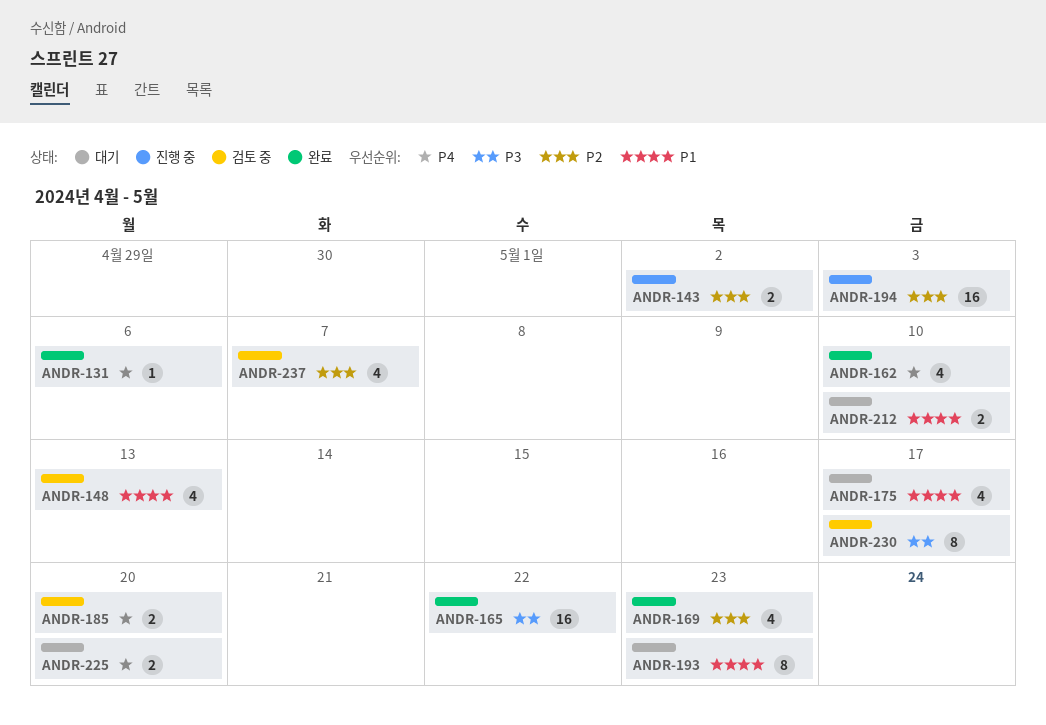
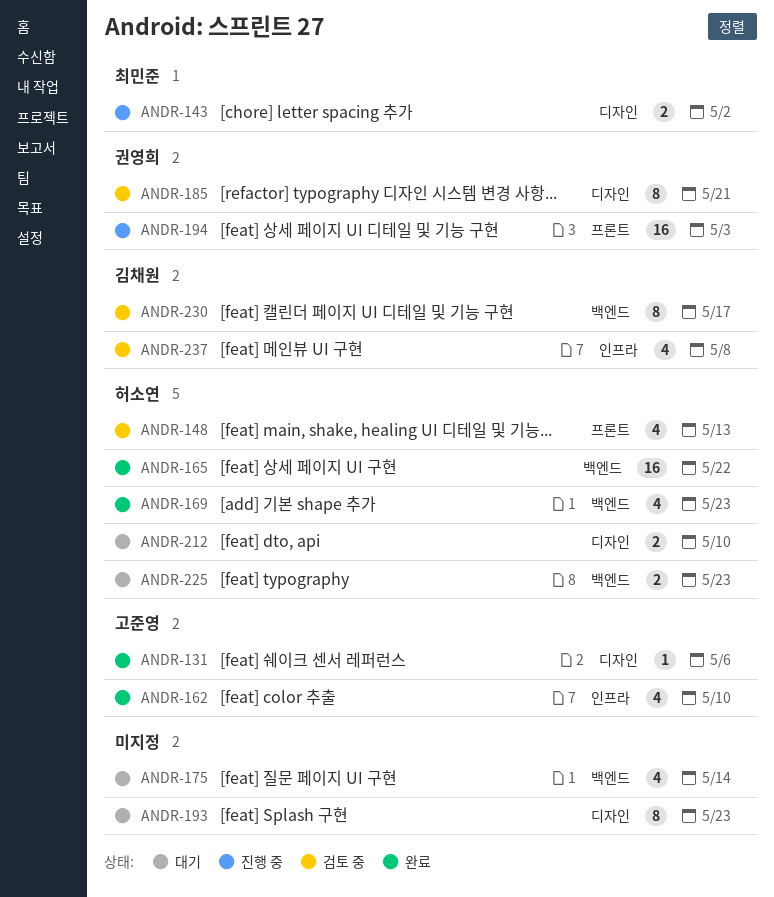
ANDR-175, due: May 17 -> May 14
ANDR-185, estimate: 2 -> 8
ANDR-185, due: May 20 -> May 21
ANDR-225, due: May 20 -> May 23
ANDR-237, due: May 7 -> May 8

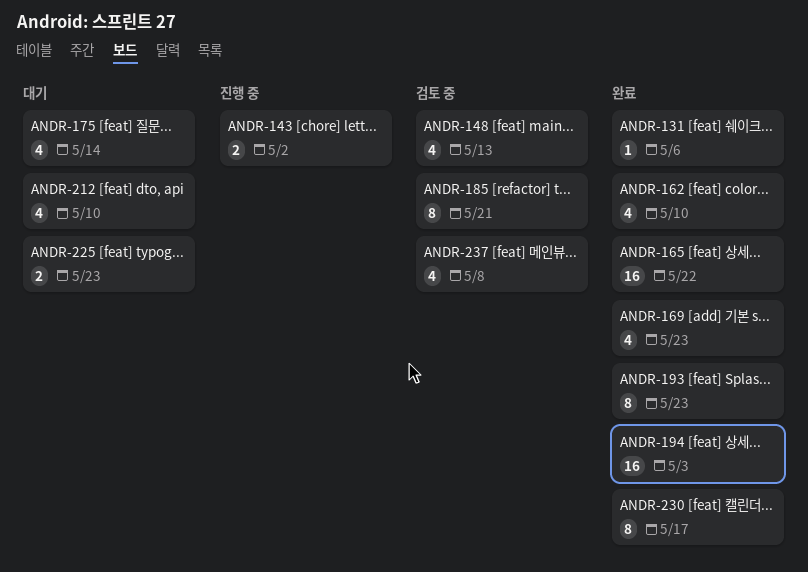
ANDR-193, status: 대기 -> 완료
ANDR-194, status: 진행 중 -> 완료
ANDR-212, estimate: 2 -> 4
ANDR-230, status: 검토 중 -> 완료

